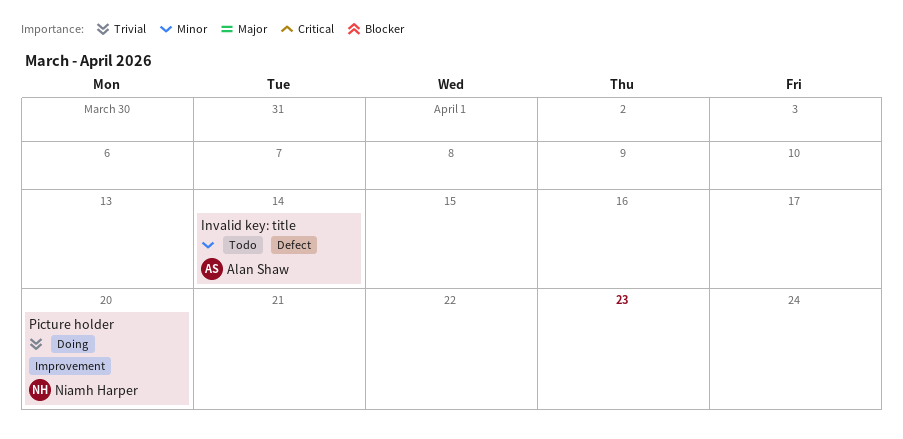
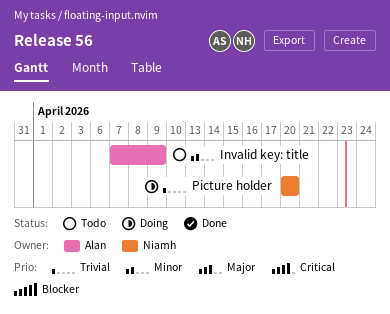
Invalid key: title, due: Apr 14 -> Apr 9

